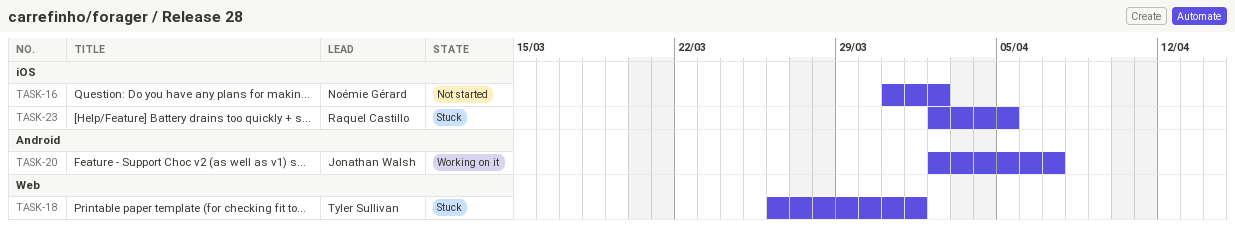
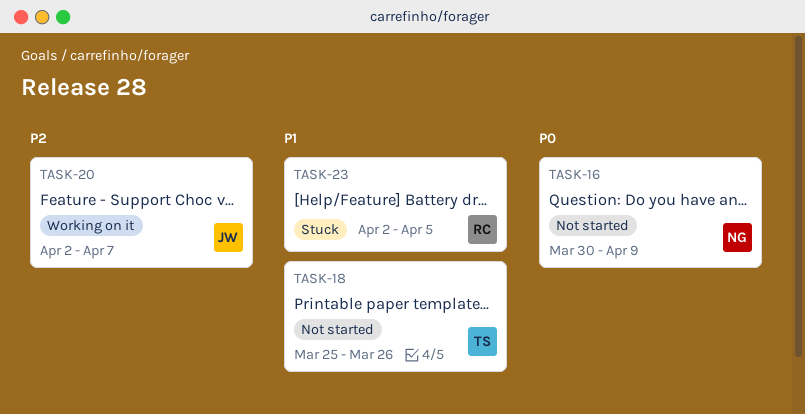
TASK-16, start: Mar 31 -> Mar 30
TASK-16, due: Apr 2 -> Apr 9
TASK-18, status: Stuck -> Not started
TASK-18, start: Mar 26 -> Mar 25
TASK-18, due: Apr 1 -> Mar 26

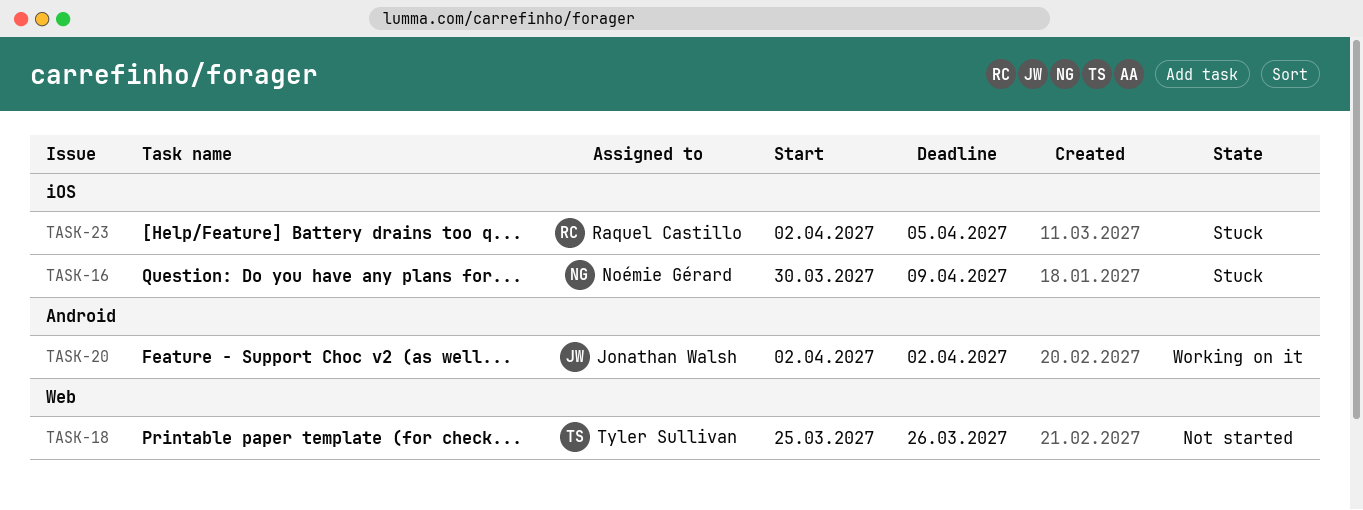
TASK-16, status: Not started -> Stuck
TASK-20, due: Apr 7 -> Apr 2

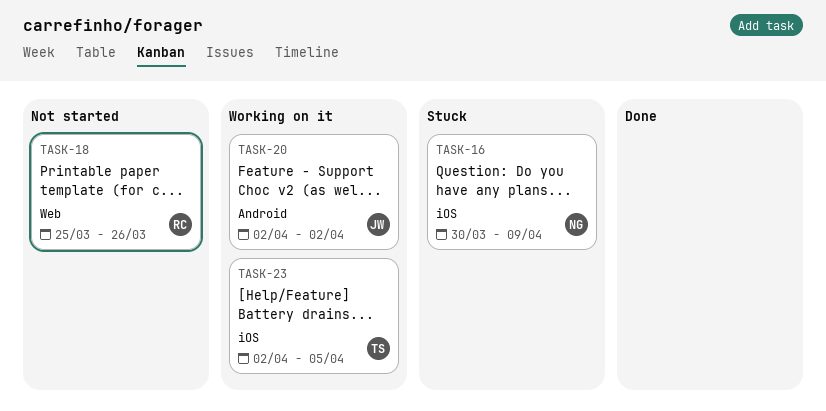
TASK-18, owner: Tyler Sullivan -> Raquel Castillo
TASK-23, status: Stuck -> Working on it
TASK-23, owner: Raquel Castillo -> Tyler Sullivan

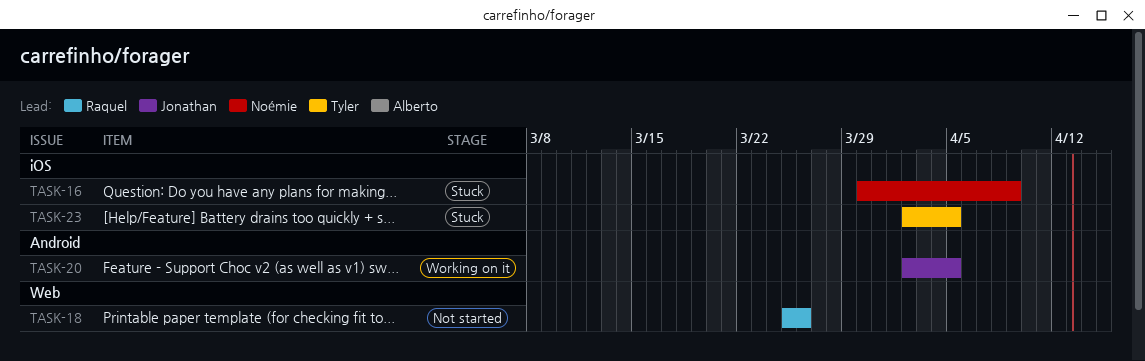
TASK-20, due: Apr 2 -> Apr 5
TASK-23, status: Working on it -> Stuck

